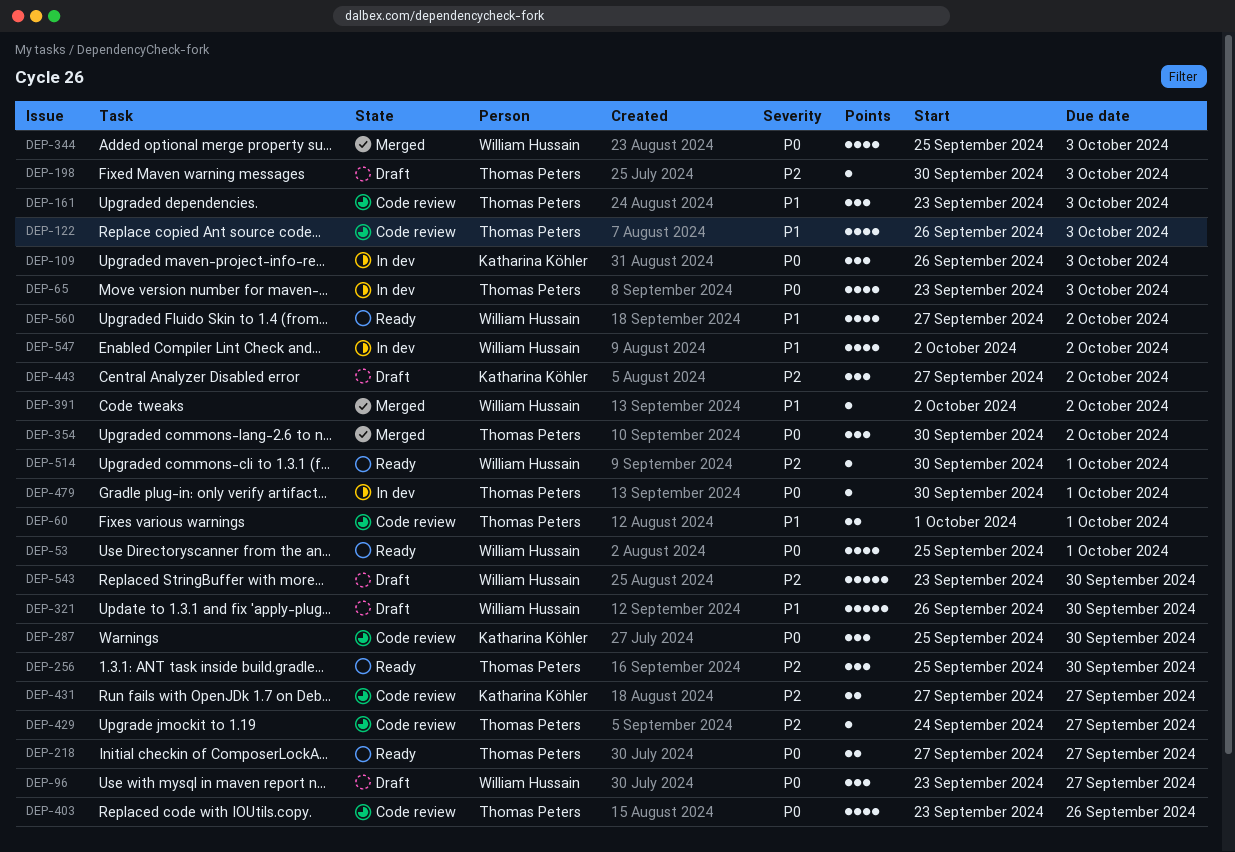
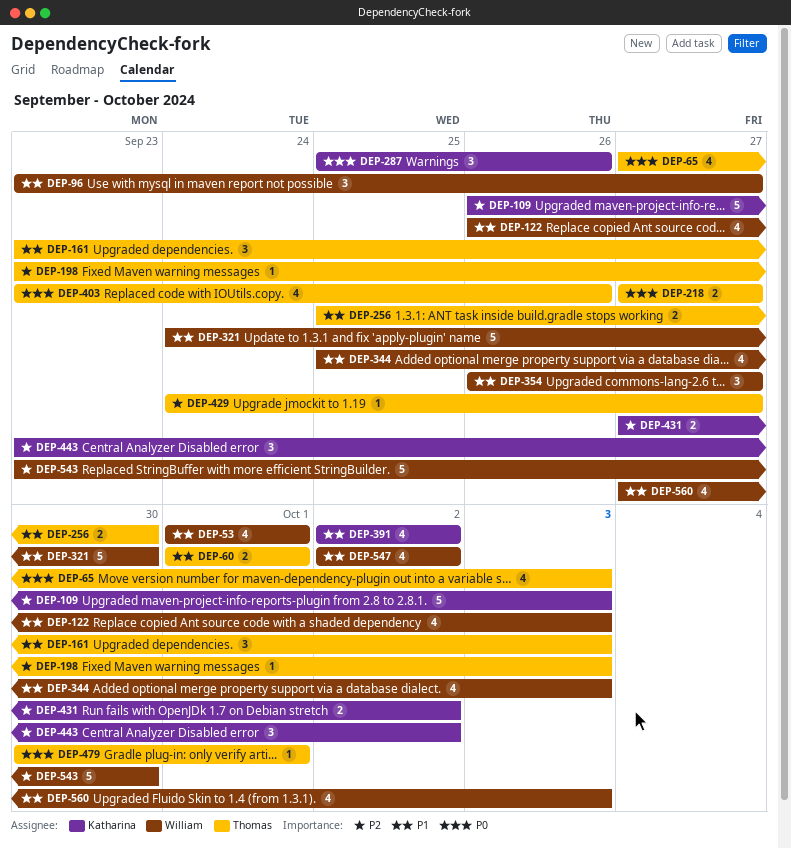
DEP-53, priority: P0 -> P1
DEP-53, start: Sep 25 -> Oct 1
DEP-65, start: Sep 23 -> Sep 27
DEP-96, priority: P0 -> P1
DEP-109, priority: P0 -> P2
DEP-109, estimate: 3 -> 5
DEP-122, owner: Thomas Peters -> William Hussain
DEP-198, start: Sep 30 -> Sep 23
DEP-256, priority: P2 -> P1
DEP-256, estimate: 3 -> 2
DEP-287, due: Sep 30 -> Sep 26
DEP-321, start: Sep 26 -> Sep 24
DEP-344, priority: P0 -> P1
DEP-354, owner: Thomas Peters -> William Hussain
DEP-354, priority: P0 -> P1
DEP-354, start: Sep 30 -> Sep 26
DEP-354, due: Oct 2 -> Sep 27
DEP-391, owner: William Hussain -> Katharina Köhler
DEP-391, estimate: 1 -> 4
DEP-431, due: Sep 27 -> Oct 2
DEP-443, start: Sep 27 -> Sep 23
DEP-514: present -> none
DEP-560, due: Oct 2 -> Oct 3

